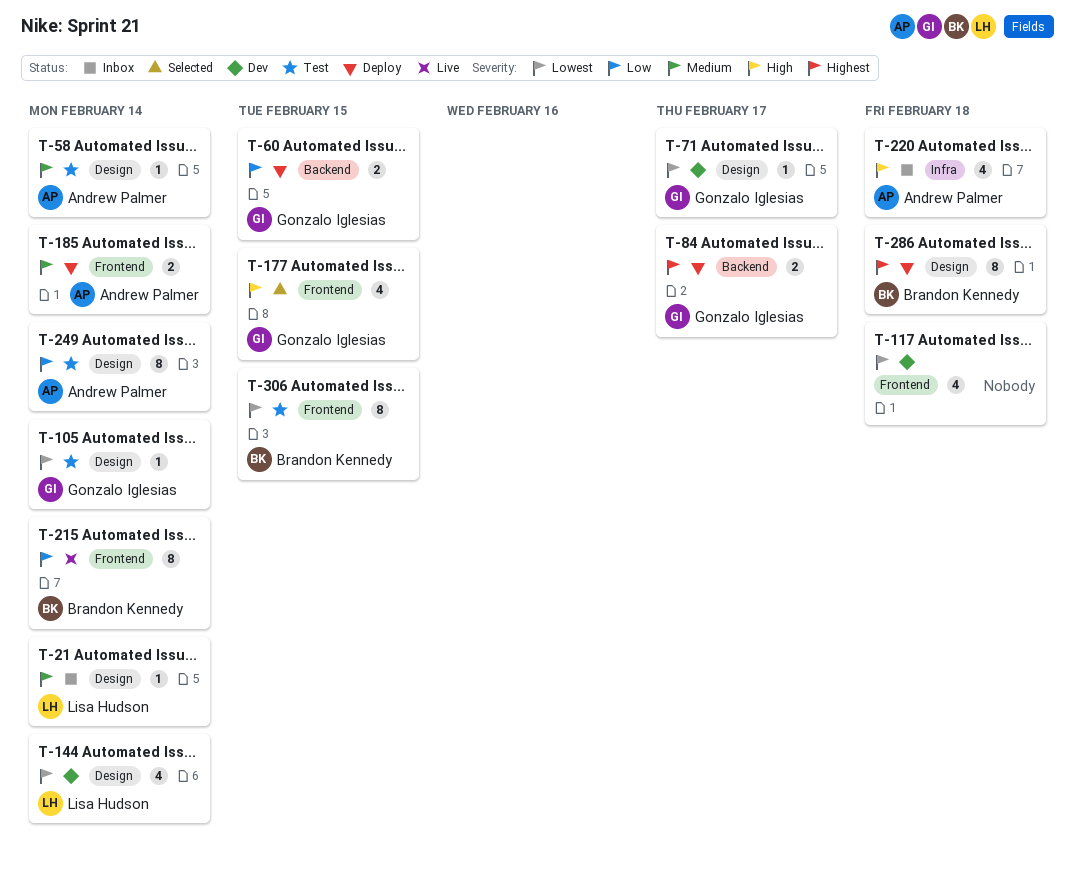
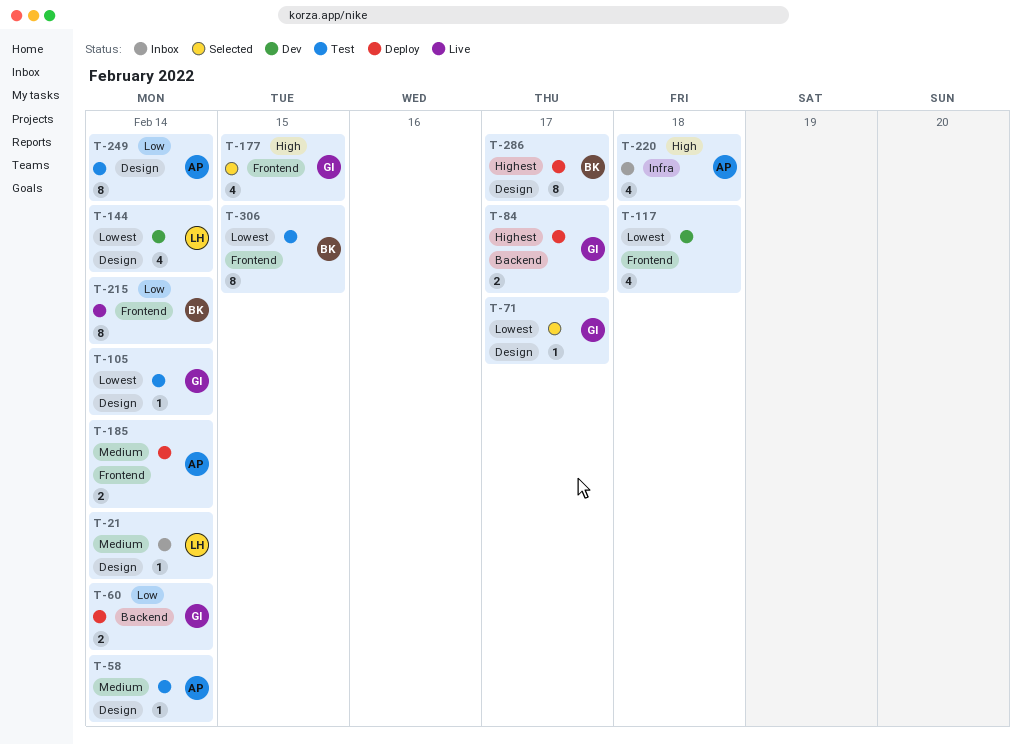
T-60, due: Feb 15 -> Feb 14
T-71, status: Dev -> Selected
T-286, due: Feb 18 -> Feb 17

